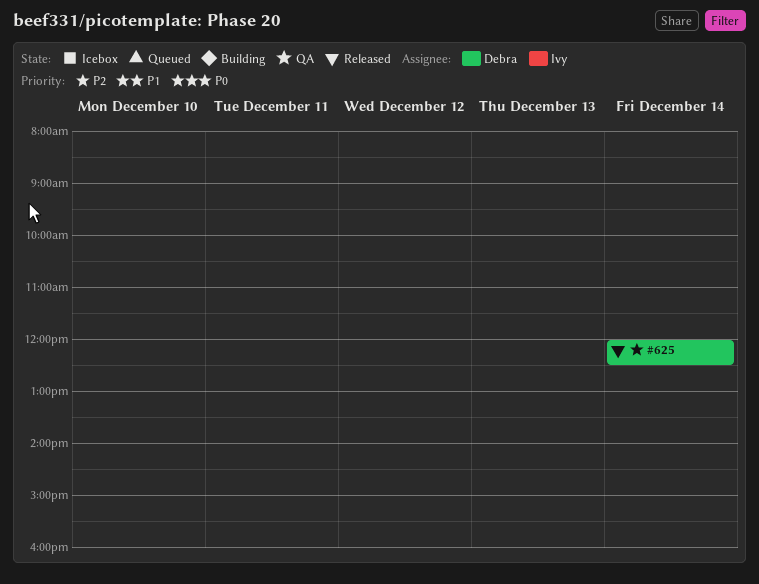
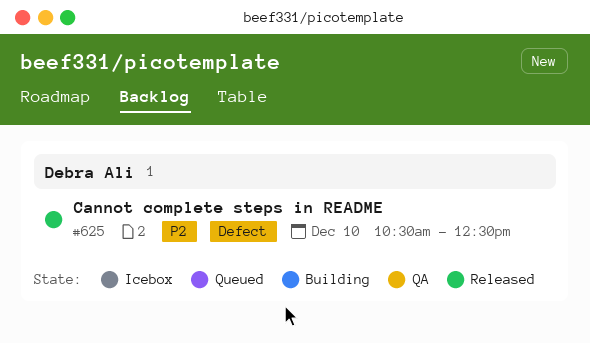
#625, day: Dec 14 -> Dec 10
#625, begins: 12:00 -> 10:30

